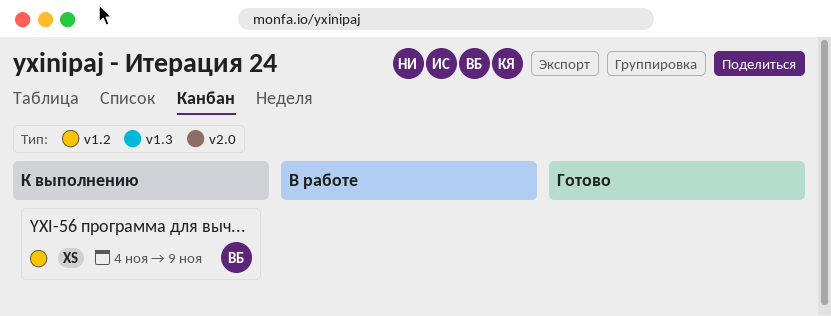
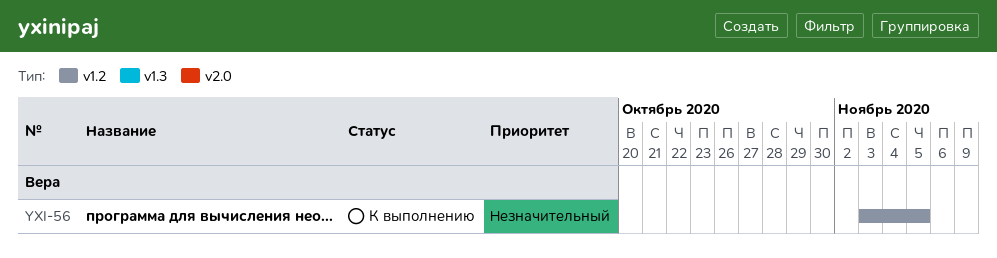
YXI-56, start: Nov 4 -> Nov 3
YXI-56, due: Nov 9 -> Nov 5

